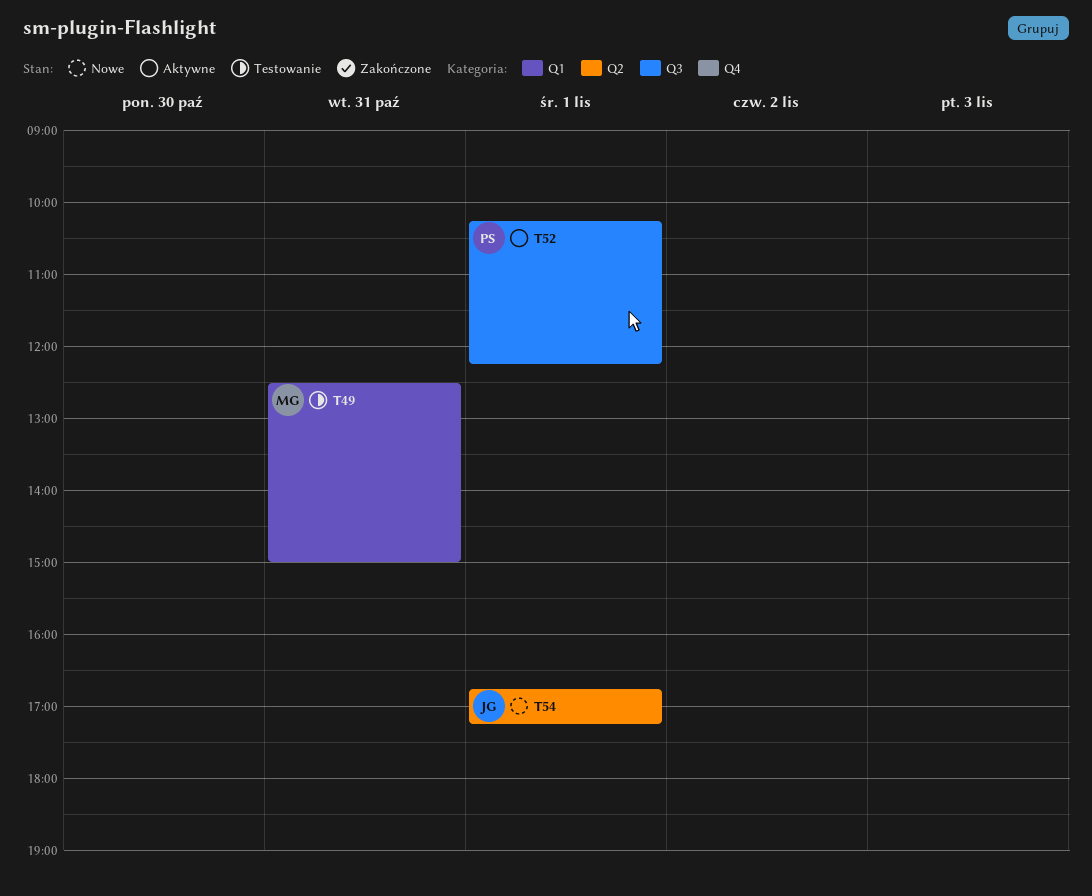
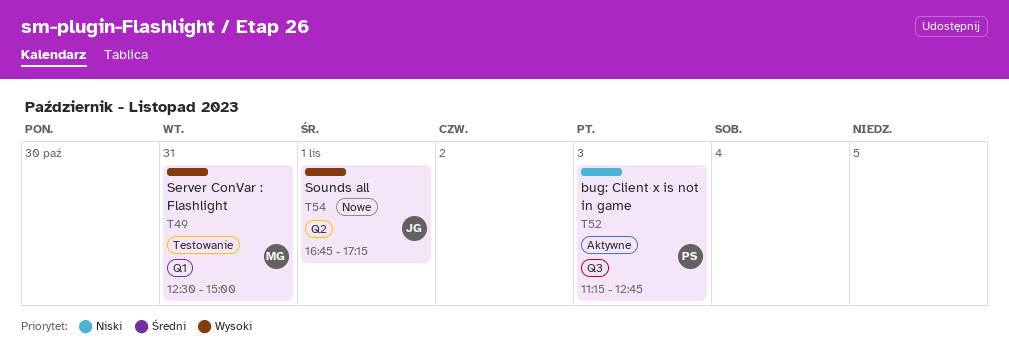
T52, day: Nov 1 -> Nov 3
T52, begins: 10:15 -> 11:15
T52, ends: 12:15 -> 12:45

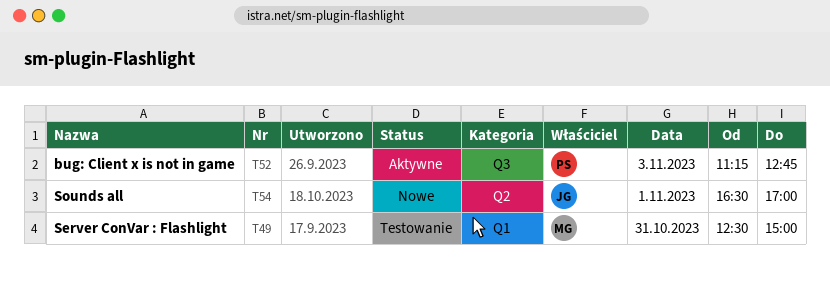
T54, begins: 16:45 -> 16:30
T54, ends: 17:15 -> 17:00

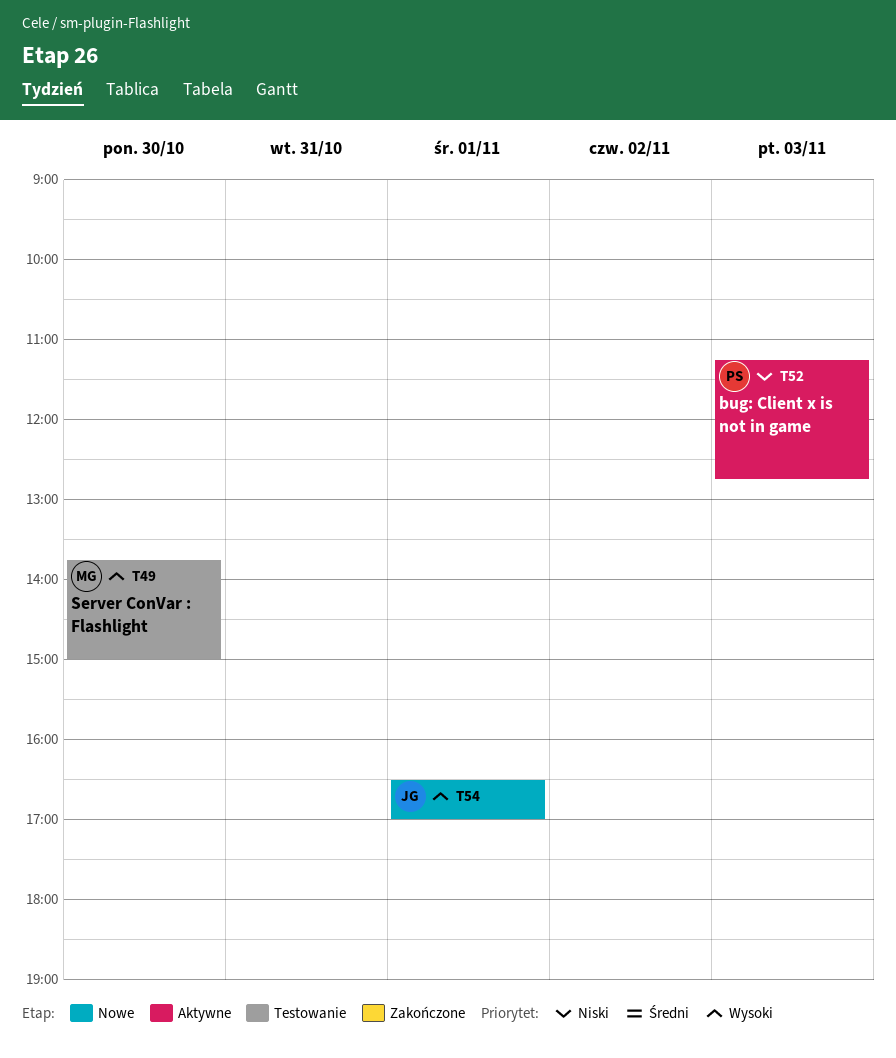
T49, day: Oct 31 -> Oct 30
T49, begins: 12:30 -> 13:45

